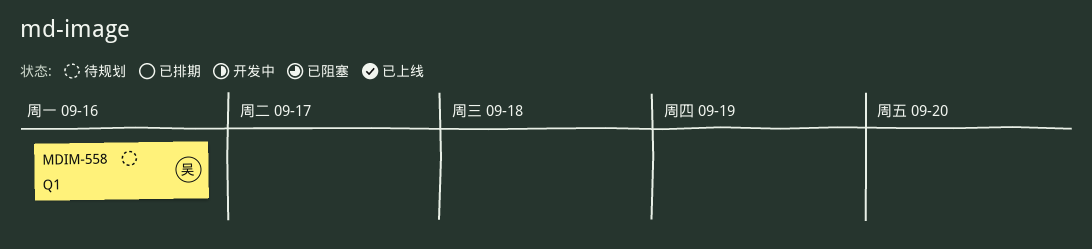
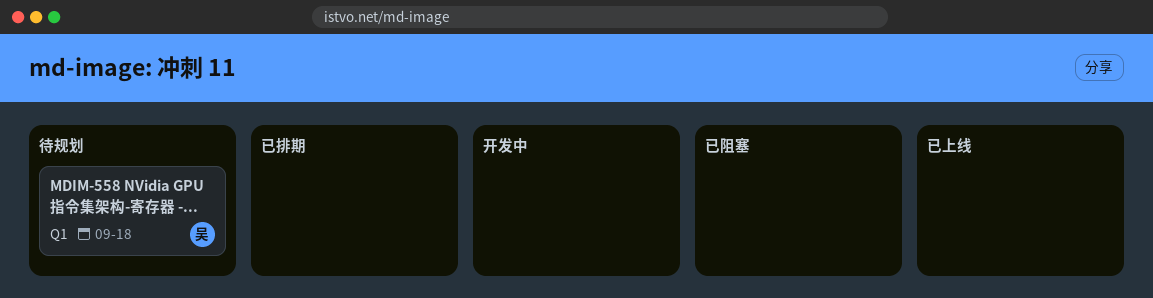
MDIM-558, due: Sep 16 -> Sep 18

